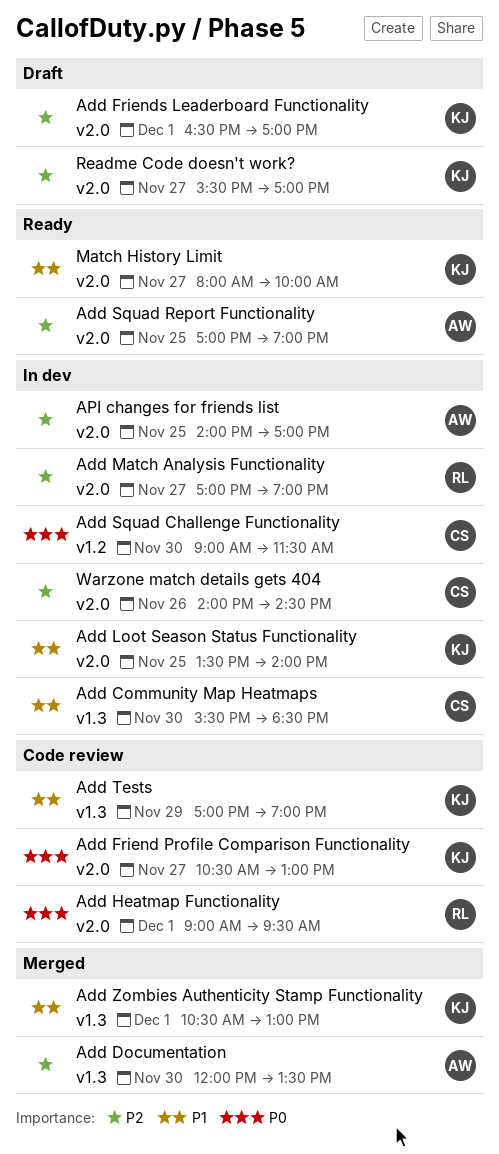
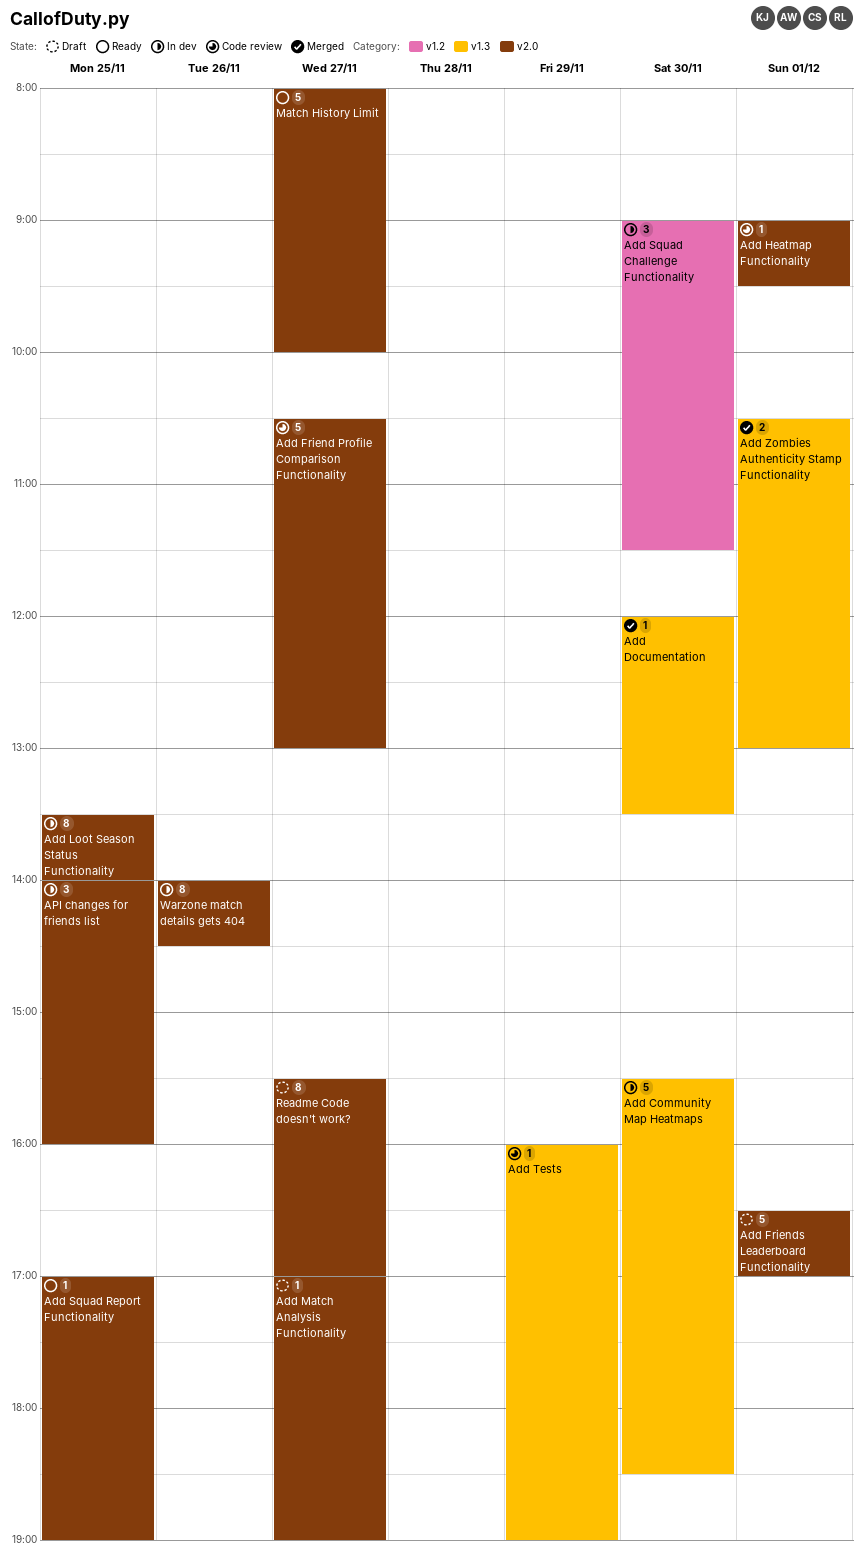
Add Match Analysis Functionality, status: In dev -> Draft
Add Tests, begins: 17:00 -> 16:00
API changes for friends list, ends: 17:00 -> 16:00

